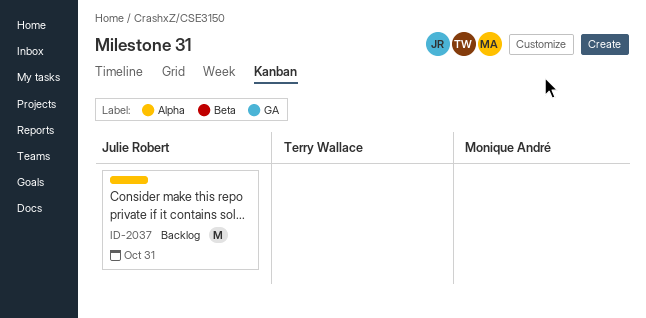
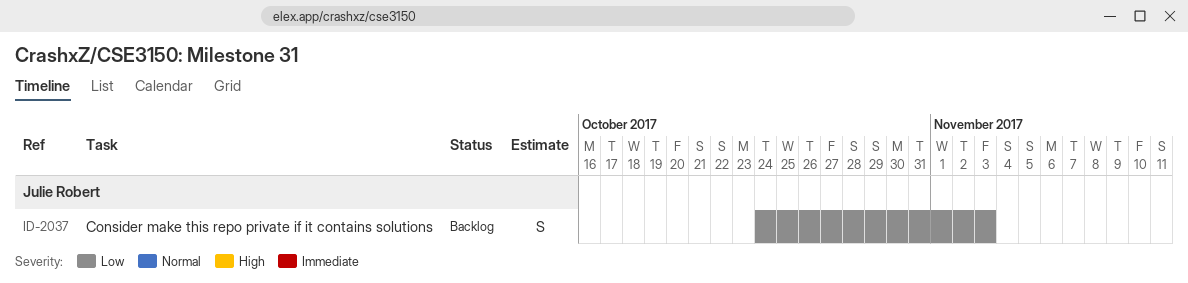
ID-2037, estimate: M -> S
ID-2037, due: Oct 31 -> Nov 3

